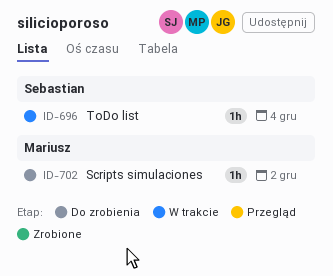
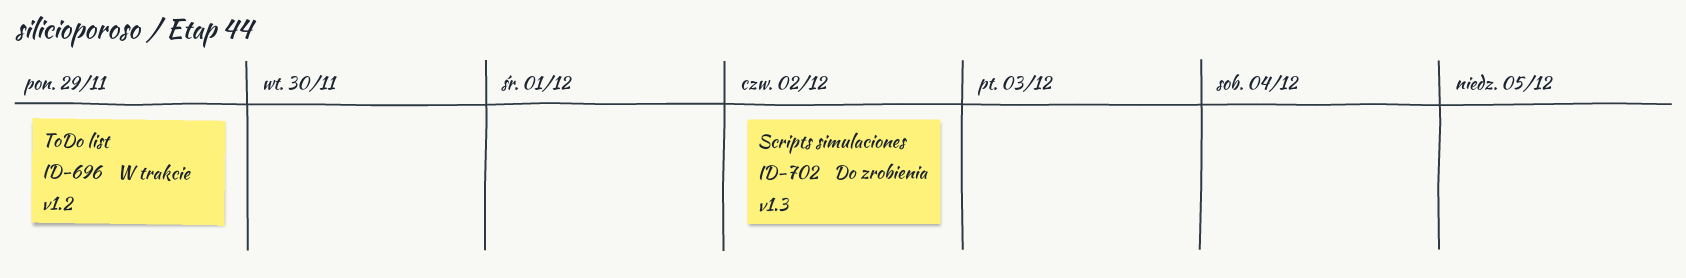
ID-696, due: Dec 4 -> Nov 29

